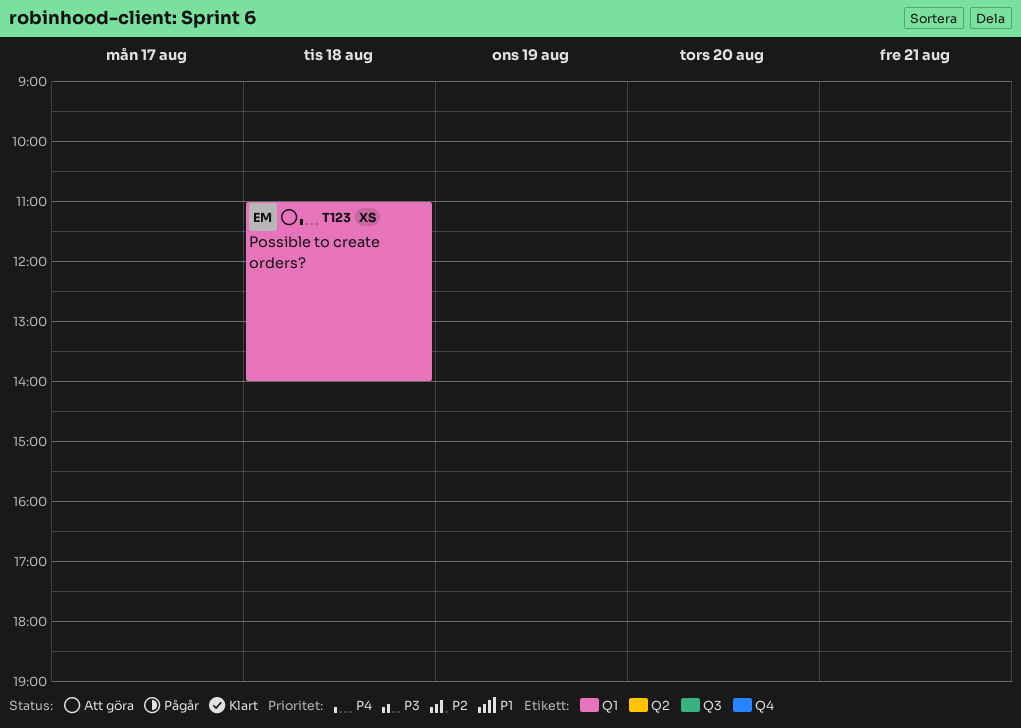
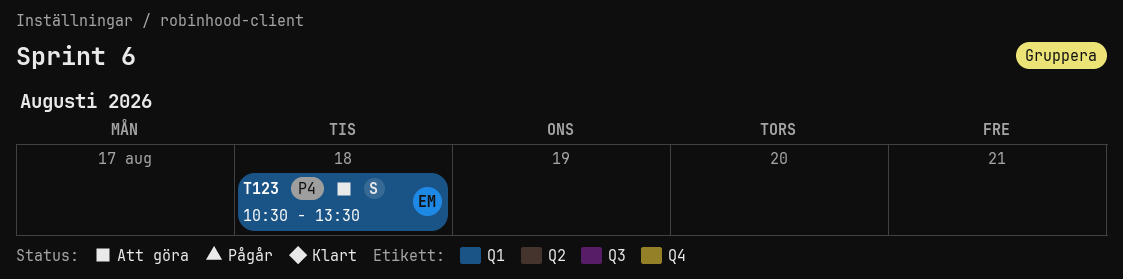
T123, estimate: XS -> S
T123, begins: 11:00 -> 10:30
T123, ends: 14:00 -> 13:30

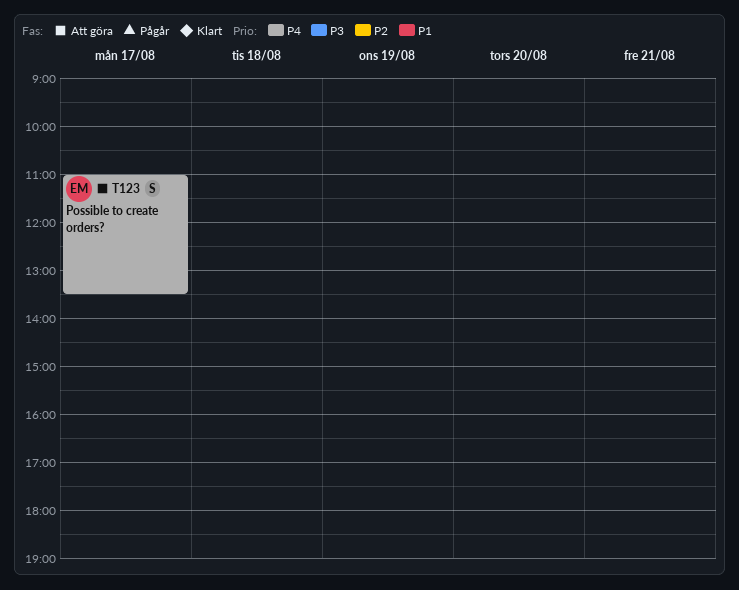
T123, day: Aug 18 -> Aug 17
T123, begins: 10:30 -> 11:00

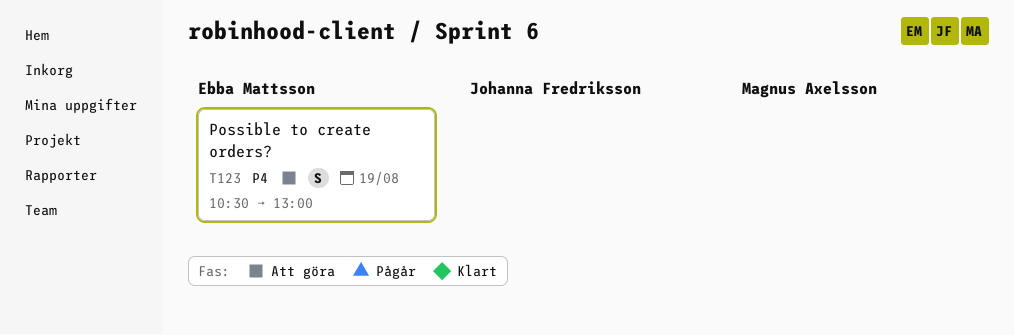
T123, day: Aug 17 -> Aug 19
T123, begins: 11:00 -> 10:30
T123, ends: 13:30 -> 13:00

